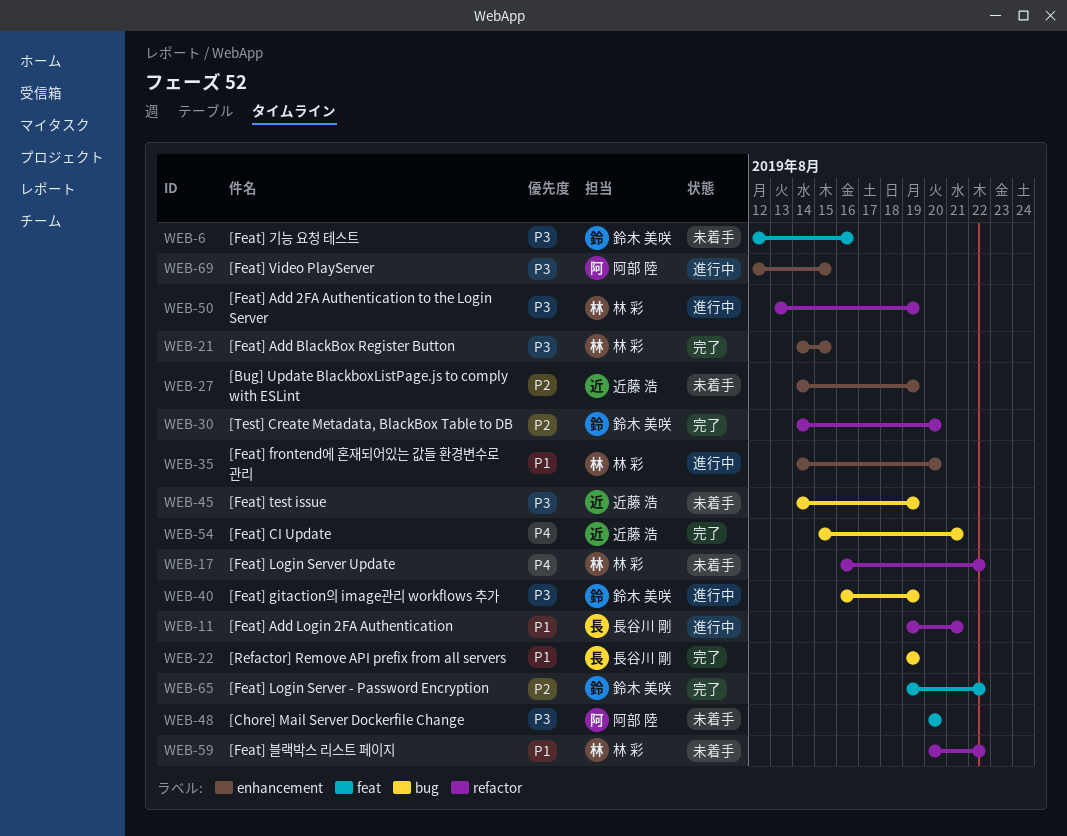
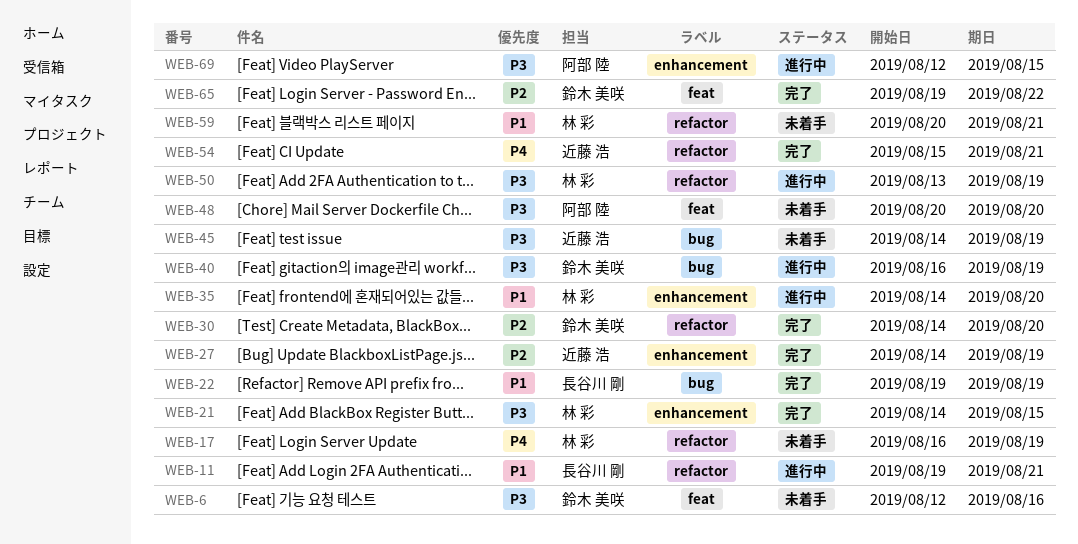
WEB-17, due: Aug 22 -> Aug 19
WEB-27, status: 未着手 -> 完了
WEB-54, label: bug -> refactor
WEB-59, due: Aug 22 -> Aug 21

